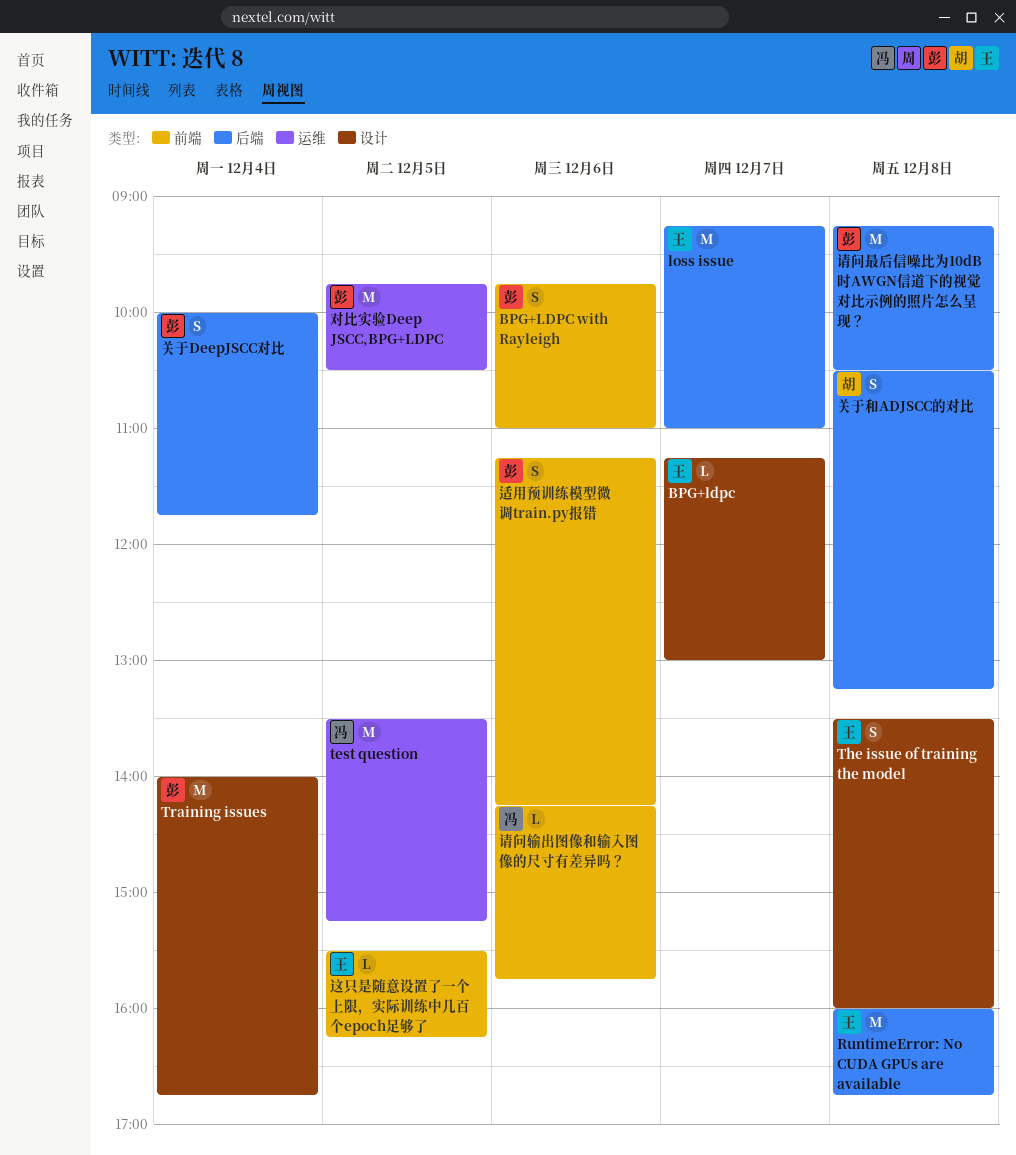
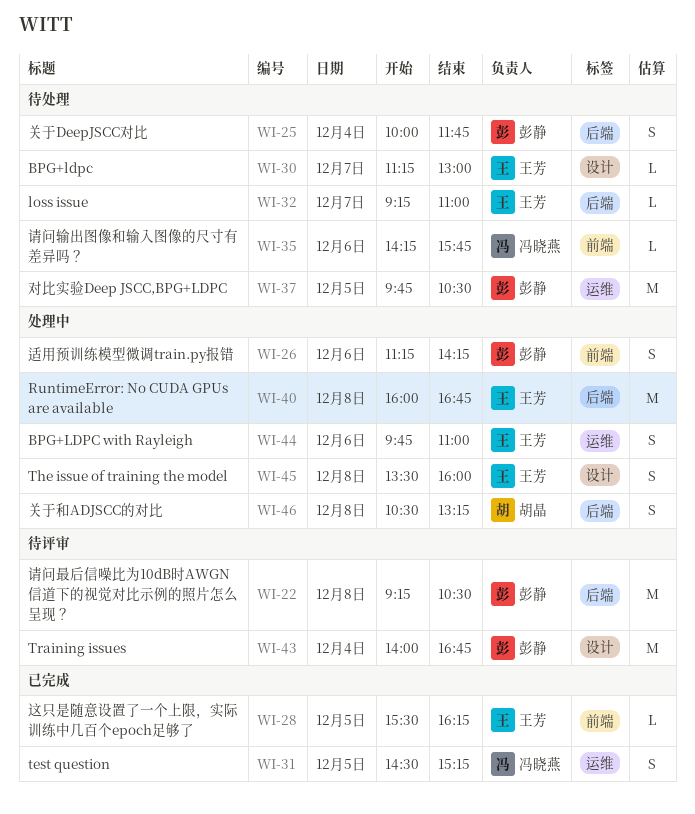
BPG+LDPC with Rayleigh, owner: 彭静 -> 王芳
BPG+LDPC with Rayleigh, label: 前端 -> 运维
loss issue, estimate: M -> L
test question, estimate: M -> S
test question, begins: 13:30 -> 14:30

